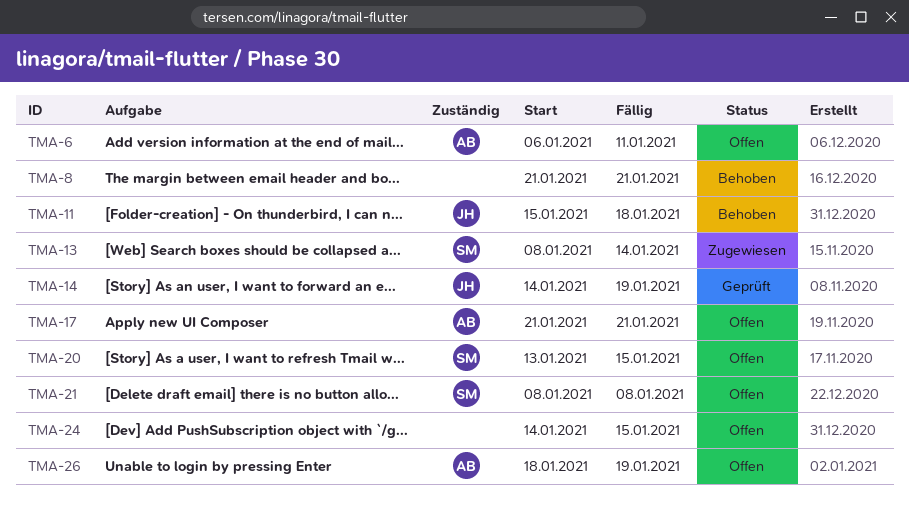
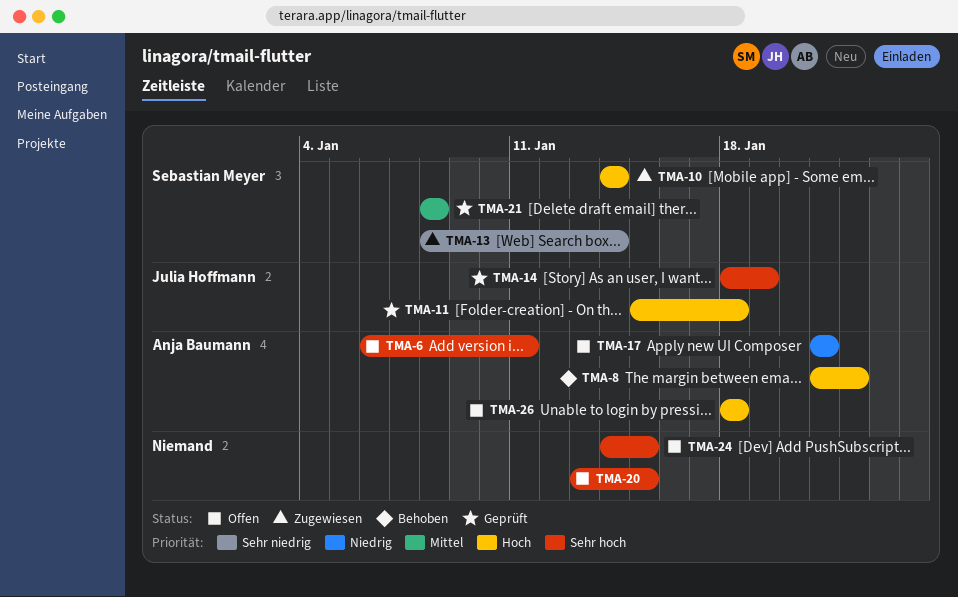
TMA-8, owner: none -> Anja Baumann
TMA-8, due: Jan 21 -> Jan 22
TMA-10: none -> present
TMA-11, status: Behoben -> Geprüft
TMA-14, start: Jan 14 -> Jan 18
TMA-20, owner: Sebastian Meyer -> none
TMA-21, status: Offen -> Geprüft
TMA-26, due: Jan 19 -> Jan 18

